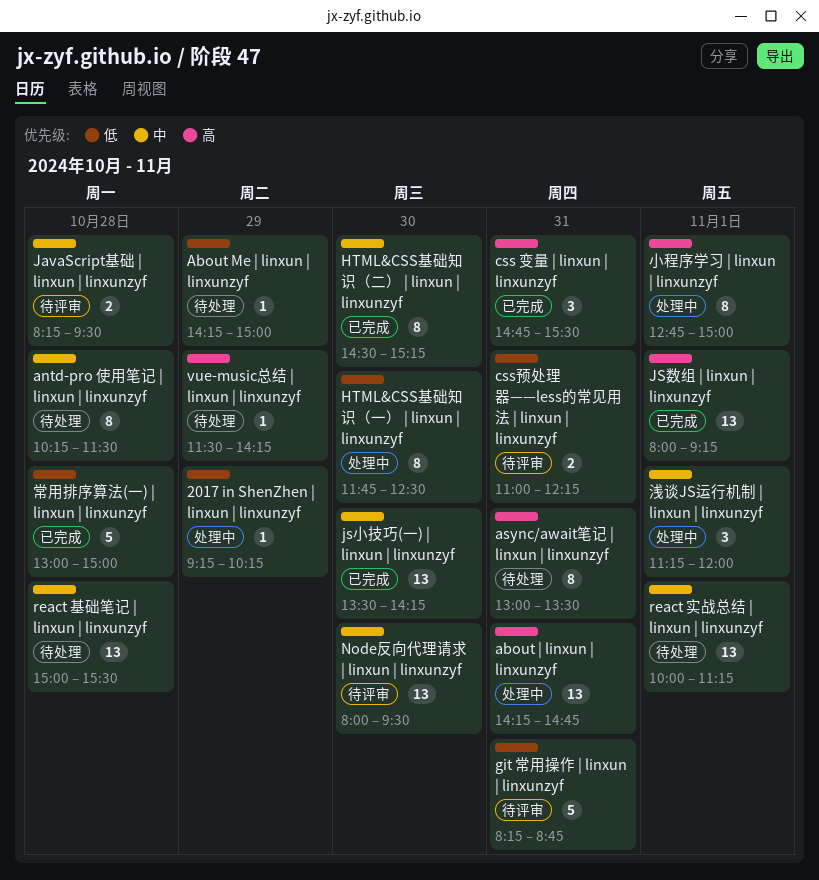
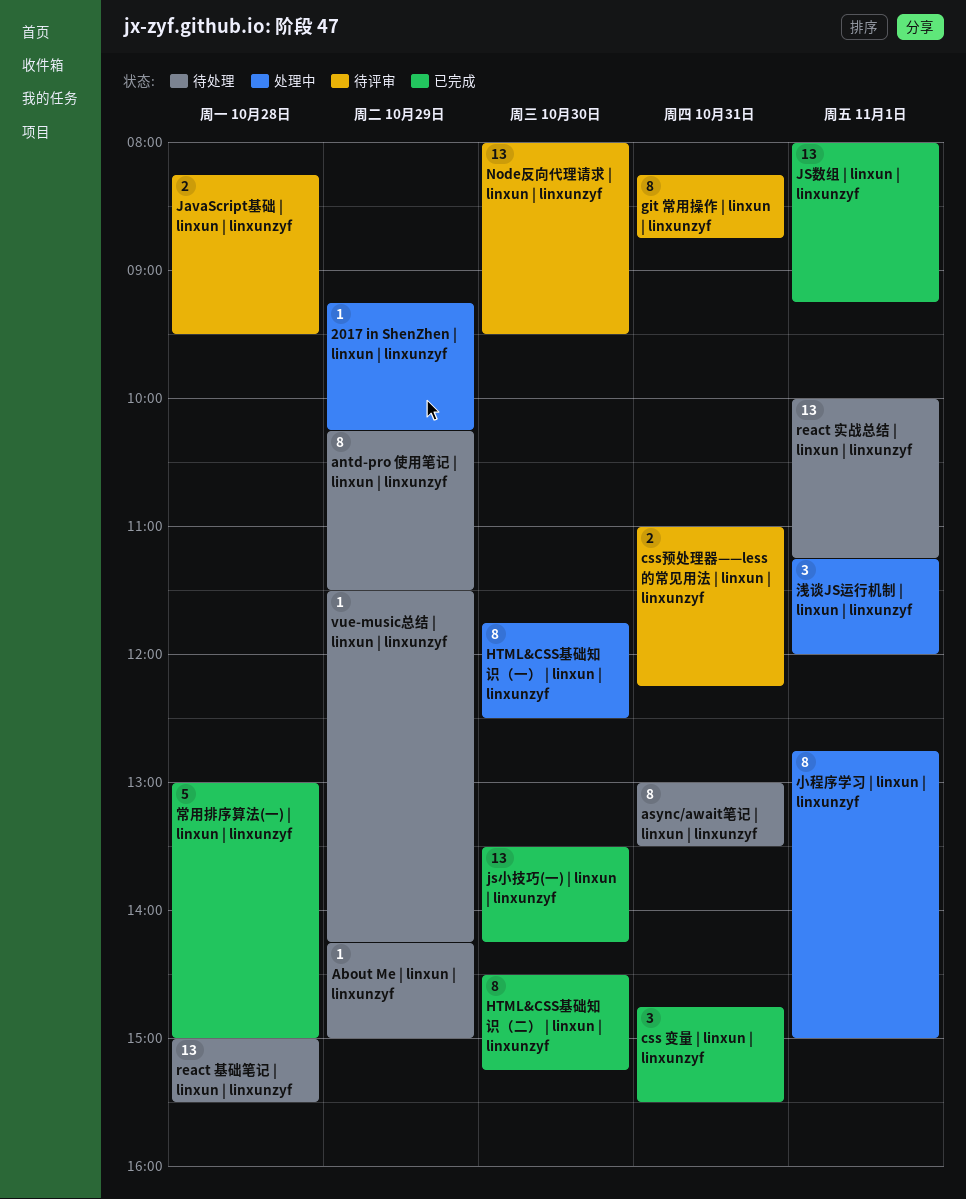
about | linxun | linxunzyf: present -> none
antd-pro 使用笔记 | linxun | linxunzyf, day: Oct 28 -> Oct 29
git 常用操作 | linxun | linxunzyf, estimate: 5 -> 8

